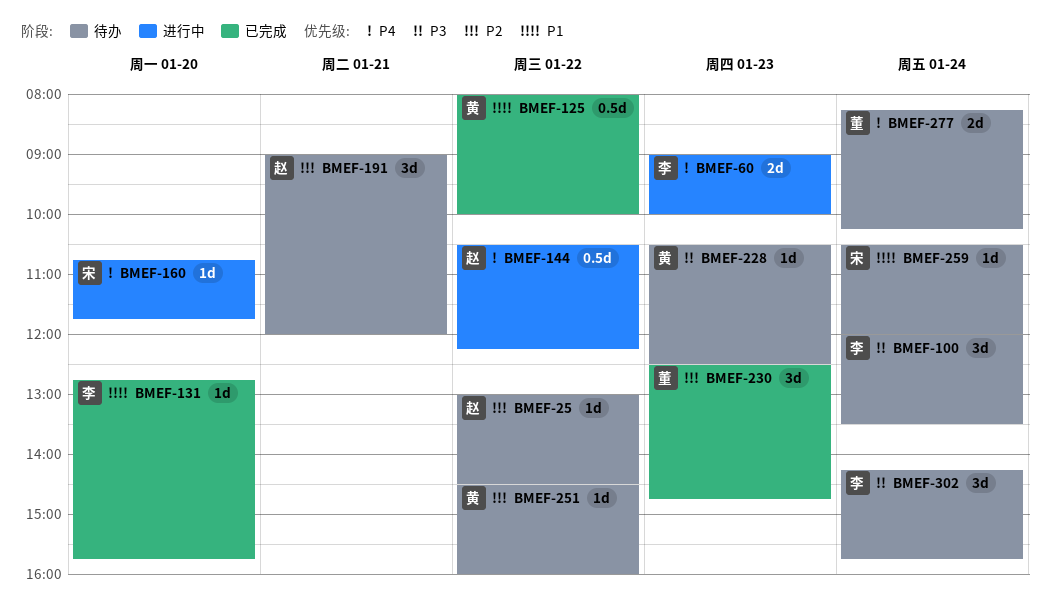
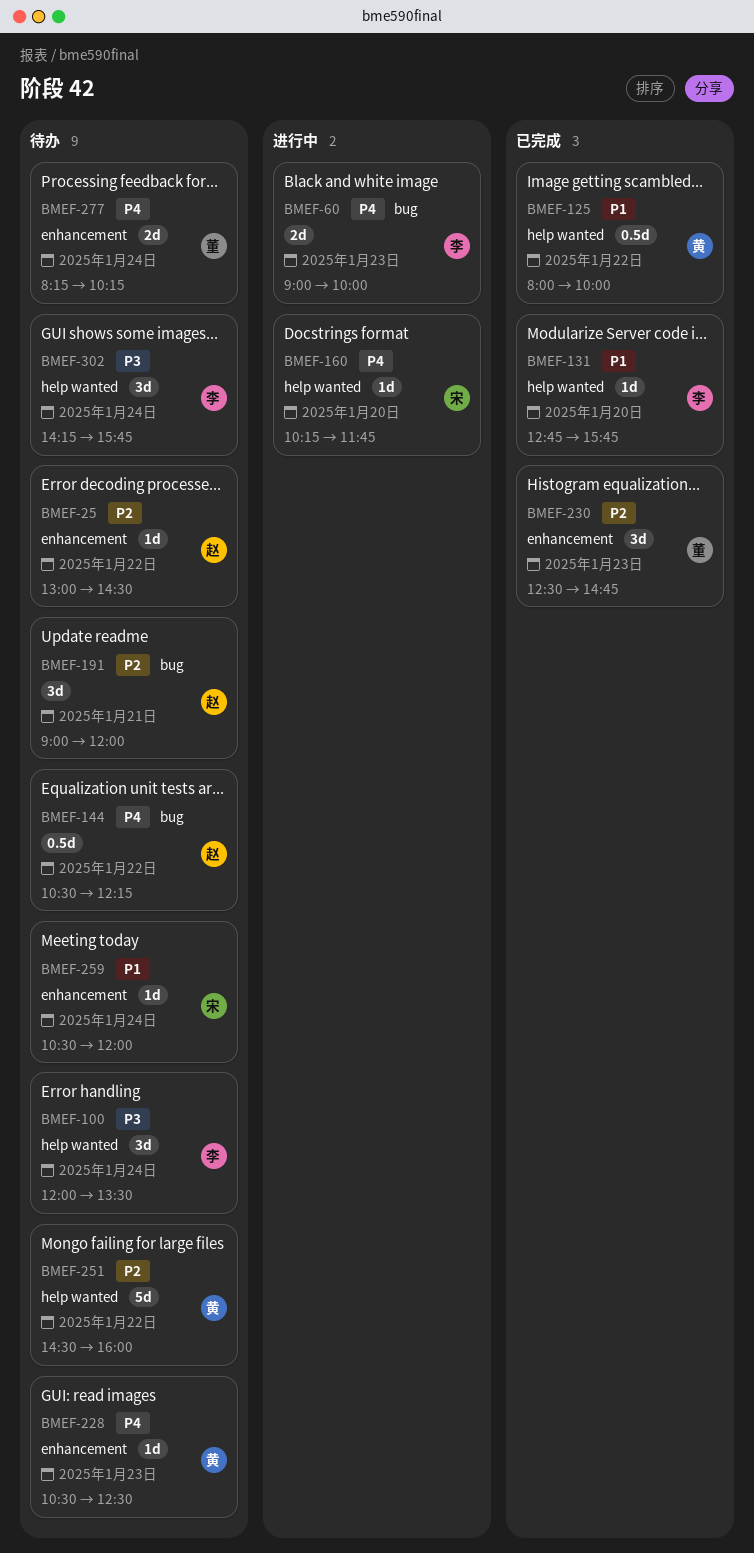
BMEF-144, status: 进行中 -> 待办
BMEF-160, begins: 10:45 -> 10:15
BMEF-228, priority: P3 -> P4
BMEF-251, estimate: 1d -> 5d

